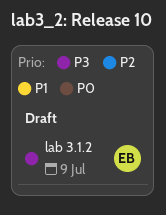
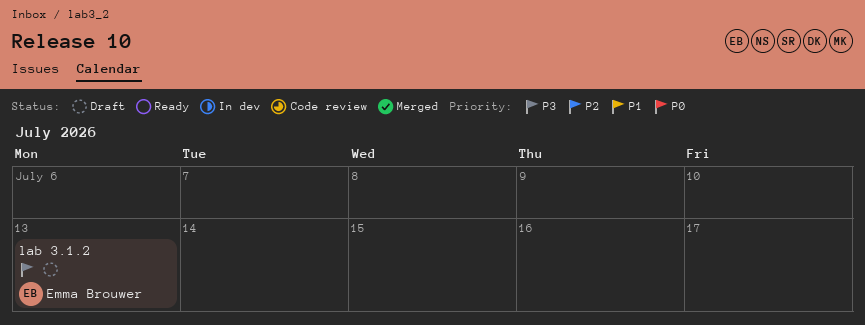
lab 3.1.2, due: Jul 9 -> Jul 13

